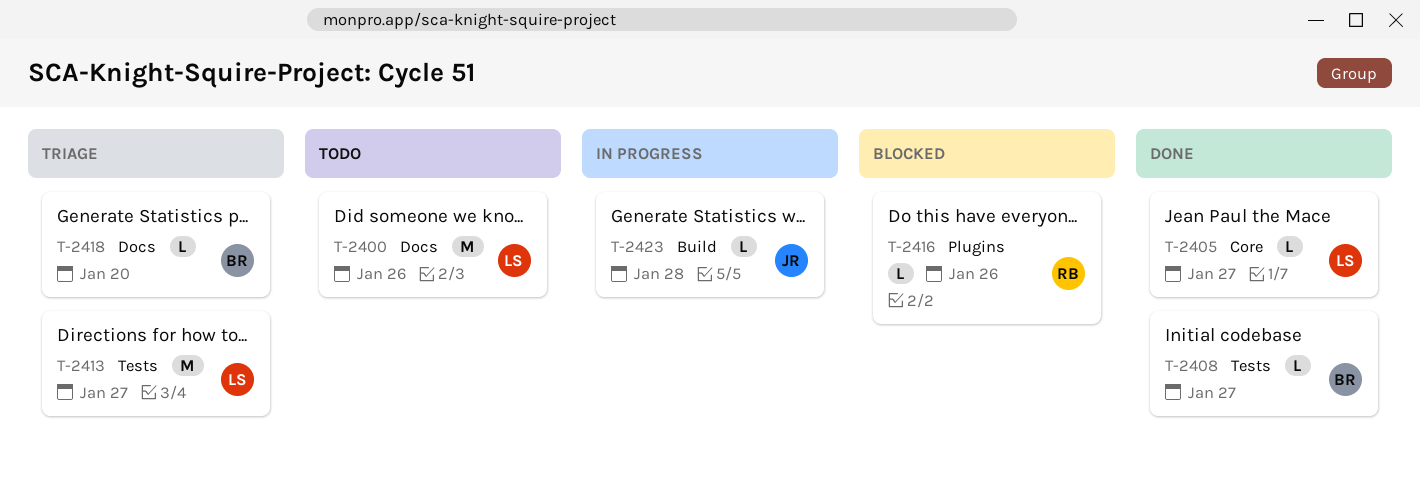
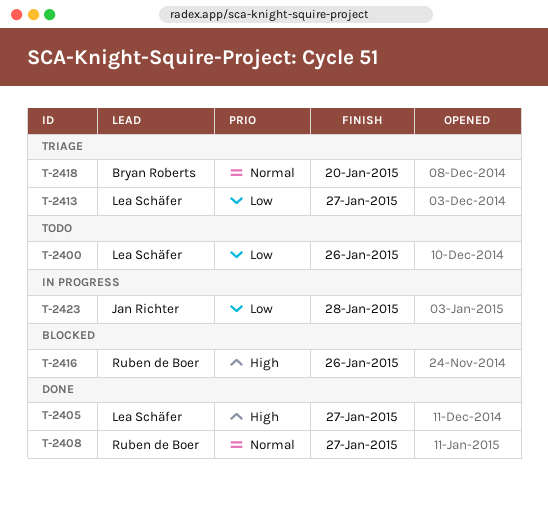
T-2408, owner: Bryan Roberts -> Ruben de Boer

